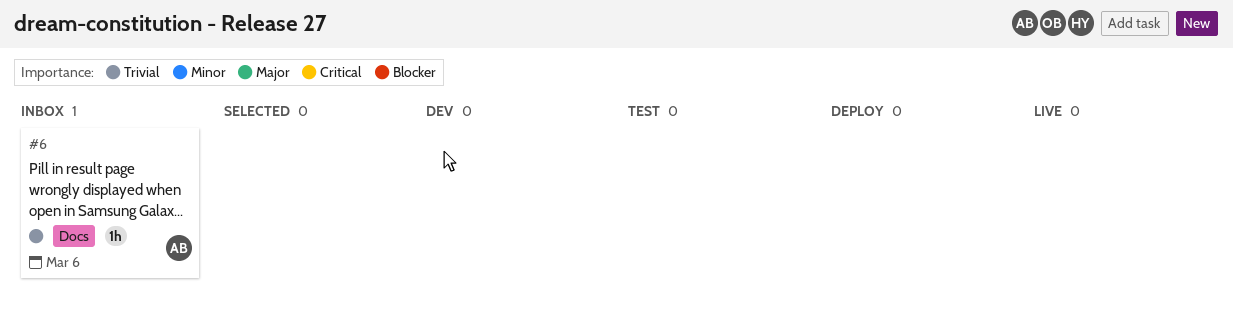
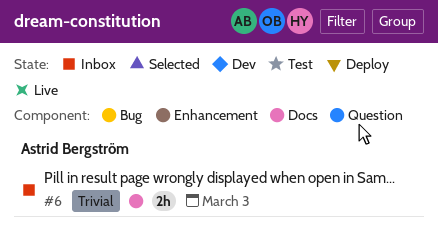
#6, estimate: 1h -> 2h
#6, due: Mar 6 -> Mar 3

